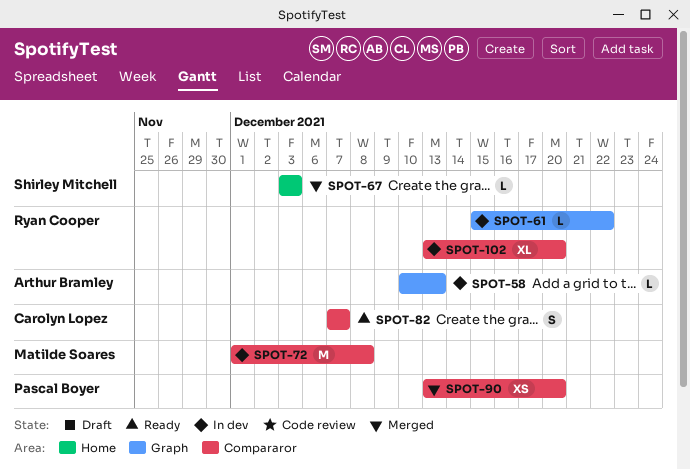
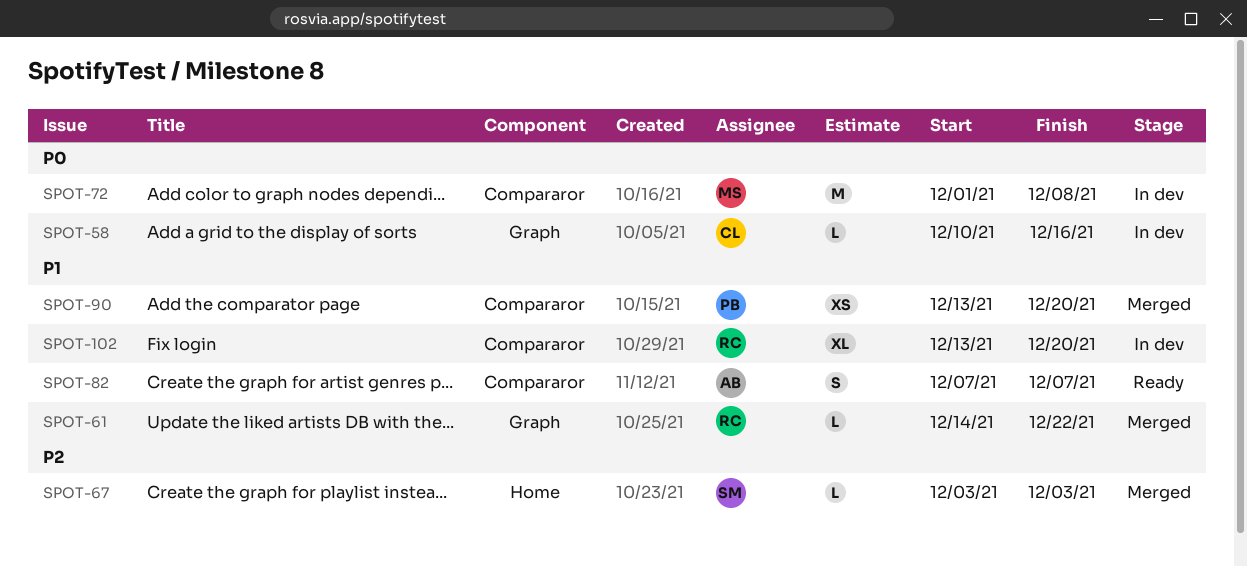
SPOT-58, owner: Arthur Bramley -> Carolyn Lopez
SPOT-58, due: Dec 13 -> Dec 16
SPOT-61, status: In dev -> Merged
SPOT-61, start: Dec 15 -> Dec 14
SPOT-82, owner: Carolyn Lopez -> Arthur Bramley

